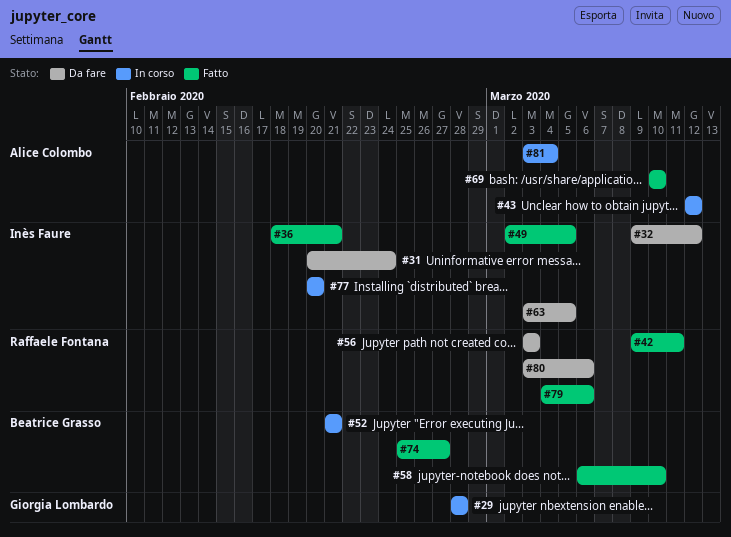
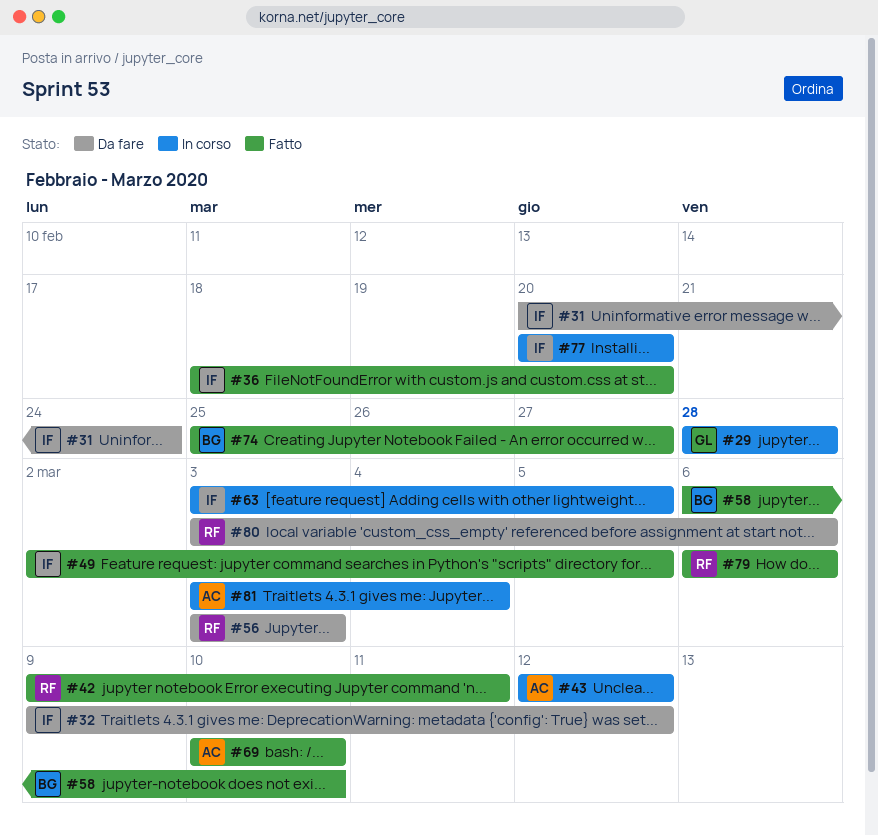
#36, due: Feb 21 -> Feb 20
#52: present -> none
#63, status: Da fare -> In corso
#79, start: Mar 4 -> Mar 6

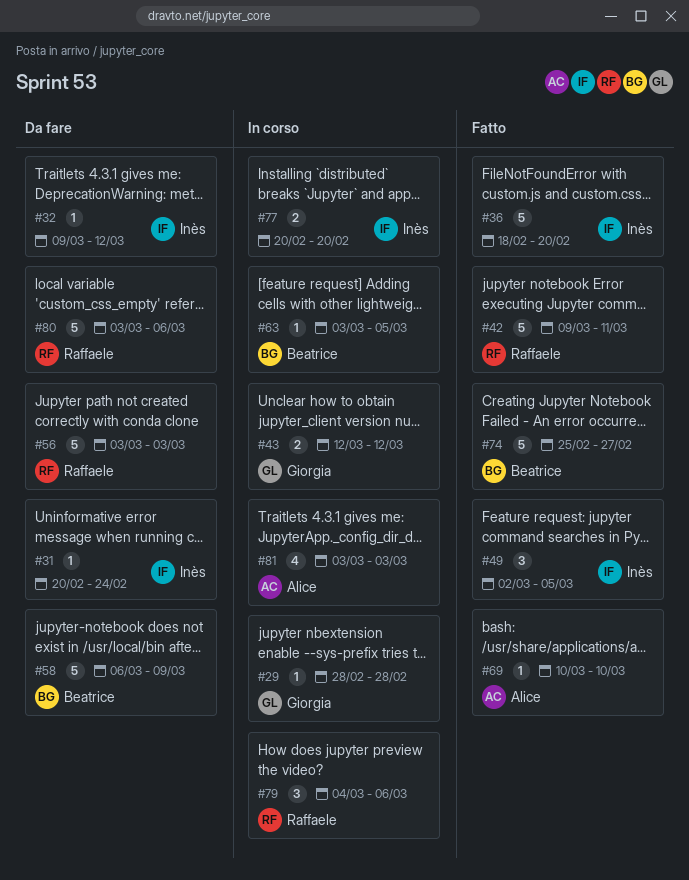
#43, owner: Alice -> Giorgia
#58, status: Fatto -> Da fare
#58, due: Mar 10 -> Mar 9
#63, owner: Inès -> Beatrice
#79, status: Fatto -> In corso
#79, start: Mar 6 -> Mar 4
#81, due: Mar 4 -> Mar 3

